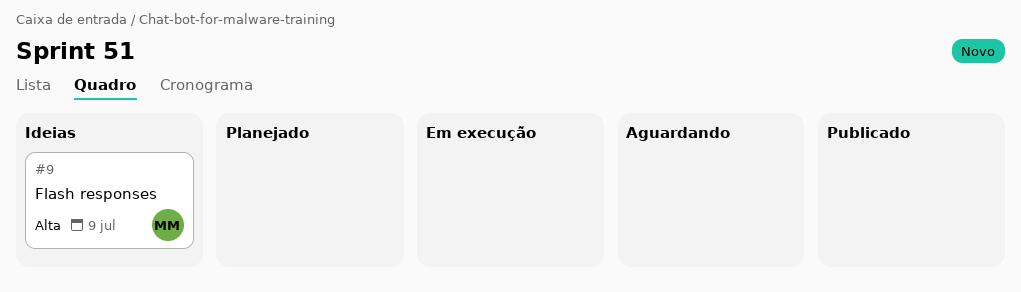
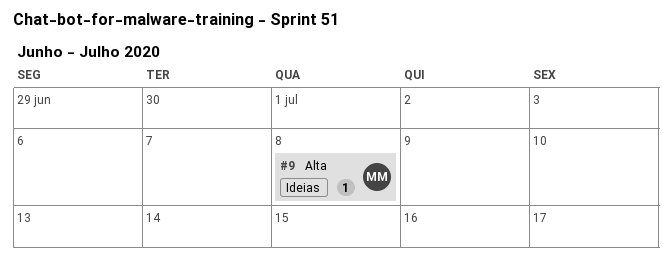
#9, due: Jul 9 -> Jul 8

